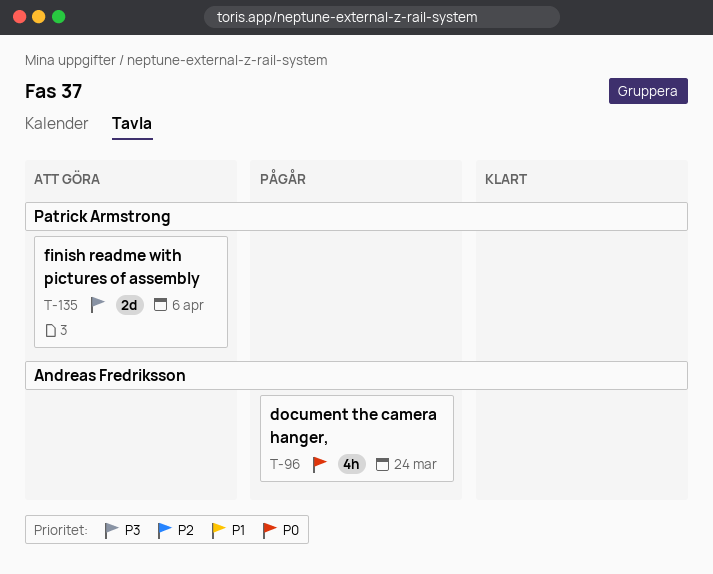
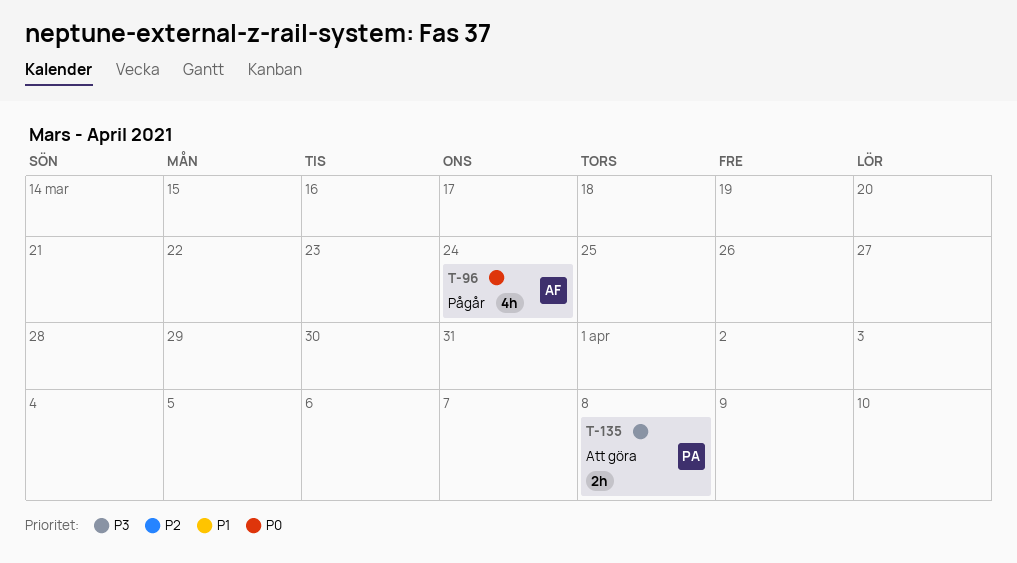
T-135, estimate: 2d -> 2h
T-135, due: Apr 6 -> Apr 8

